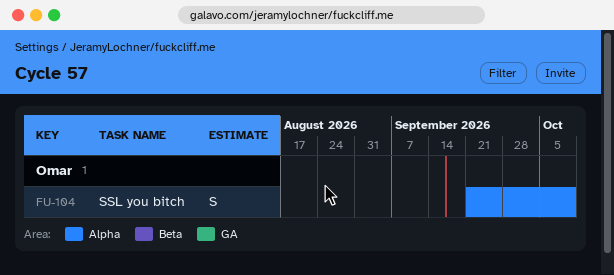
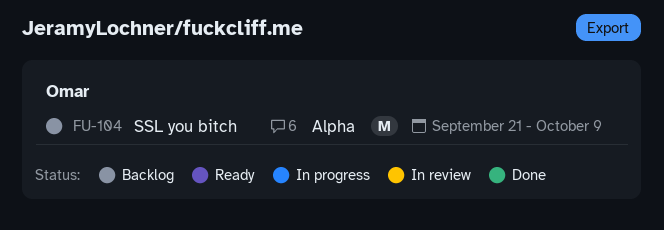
FU-104, estimate: S -> M

